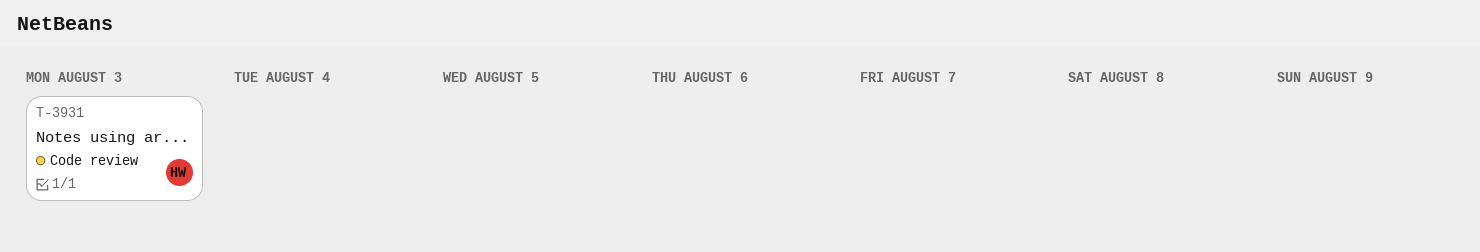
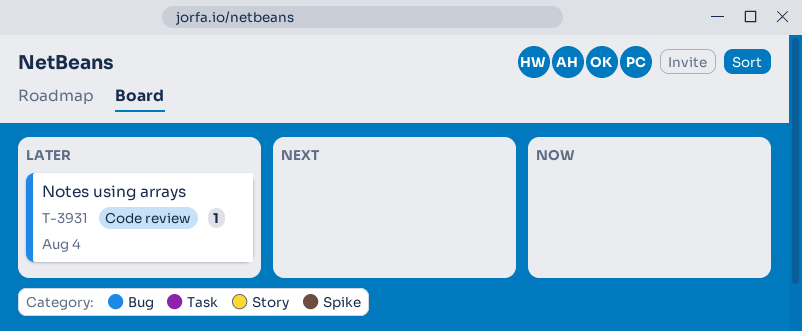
T-3931, due: Aug 3 -> Aug 4

